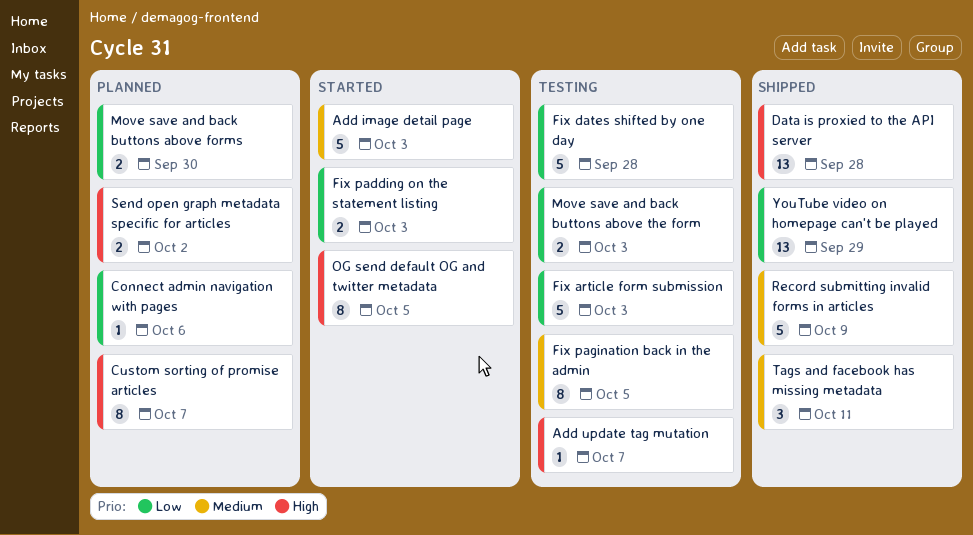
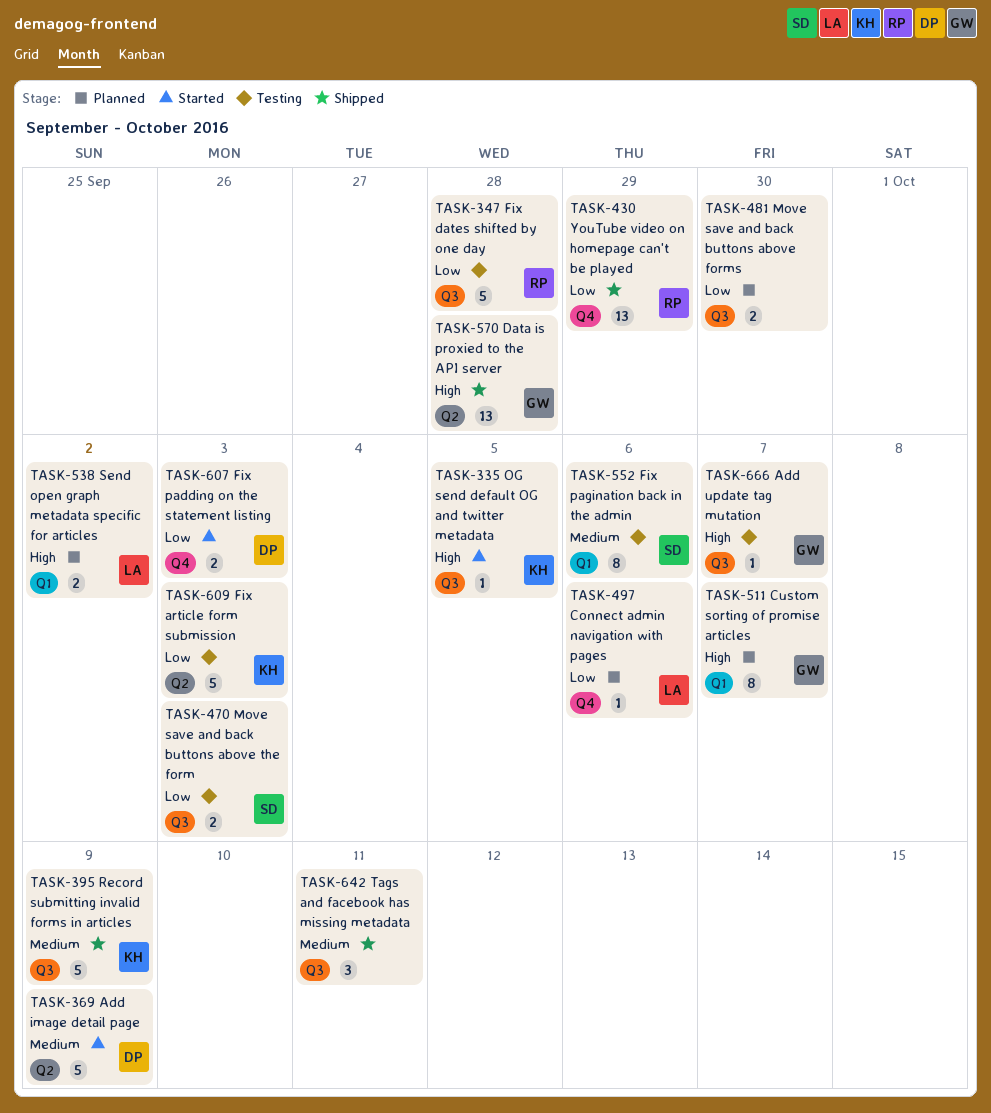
Add image detail page, due: Oct 3 -> Oct 9
Fix pagination back in the admin, due: Oct 5 -> Oct 6
OG send default OG and twitter metadata, estimate: 8 -> 1

